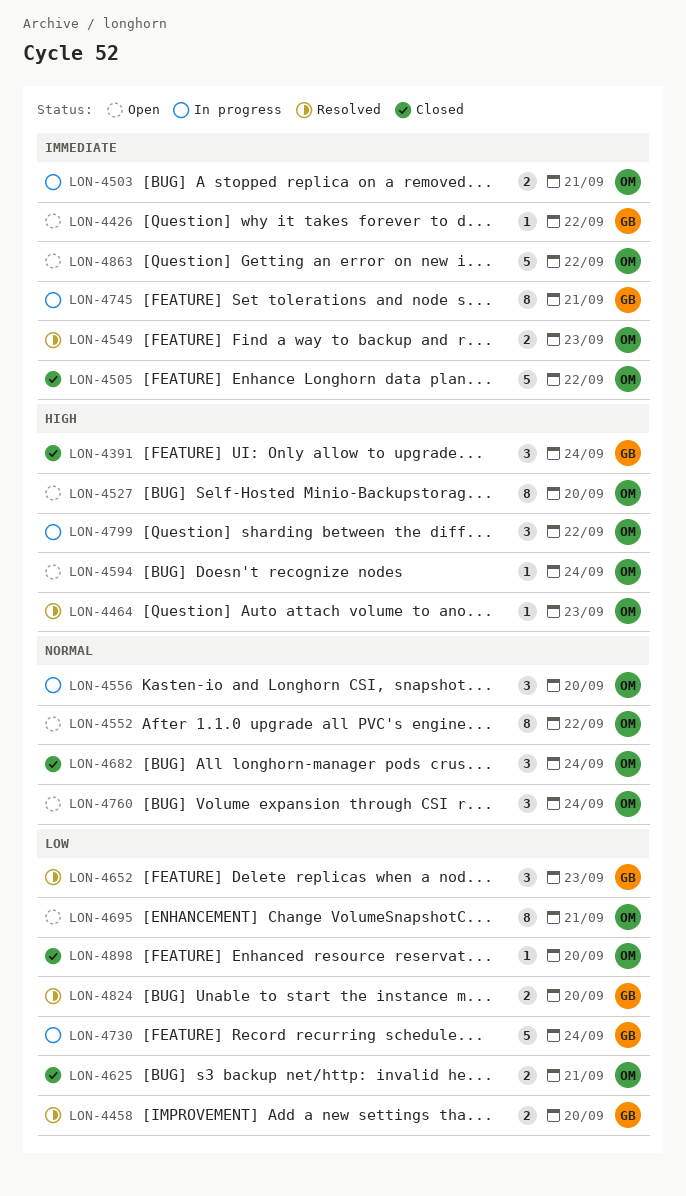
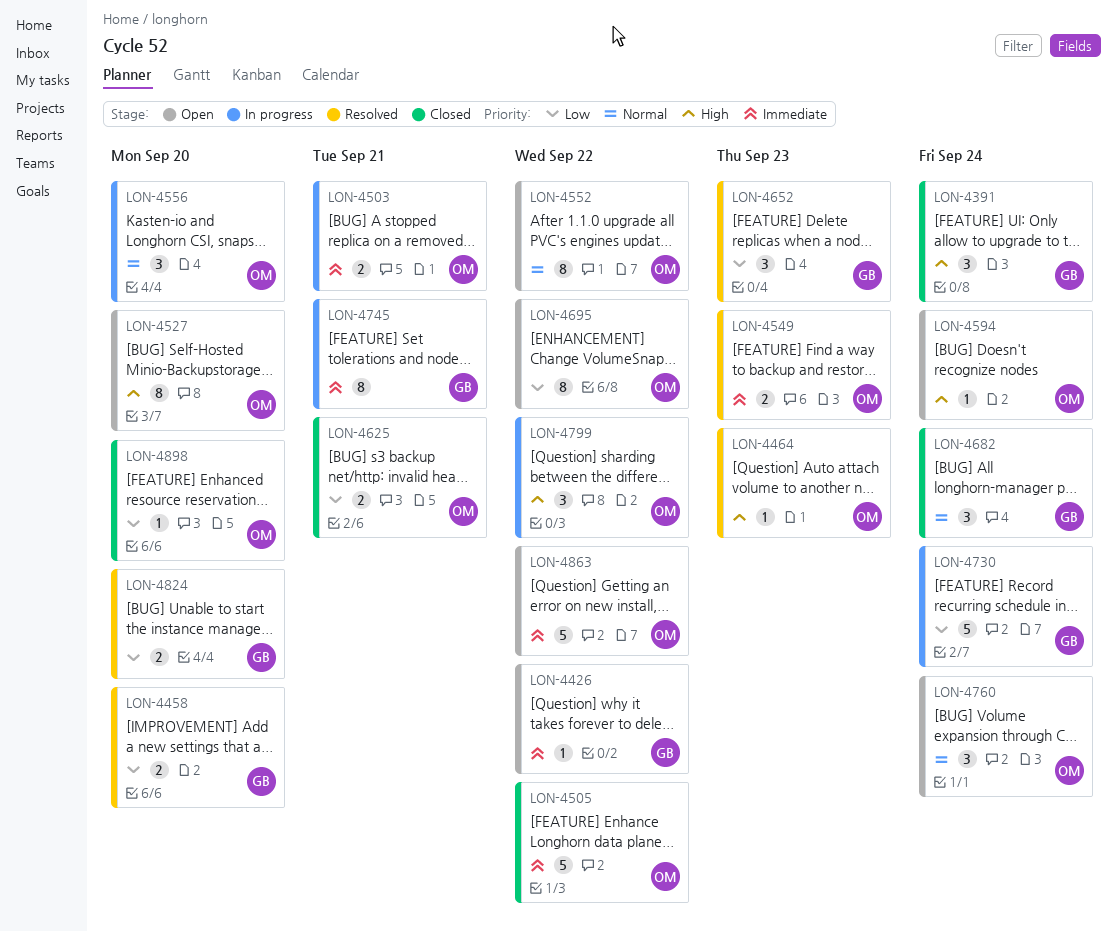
LON-4682, owner: OM -> GB
LON-4695, due: Sep 21 -> Sep 22

